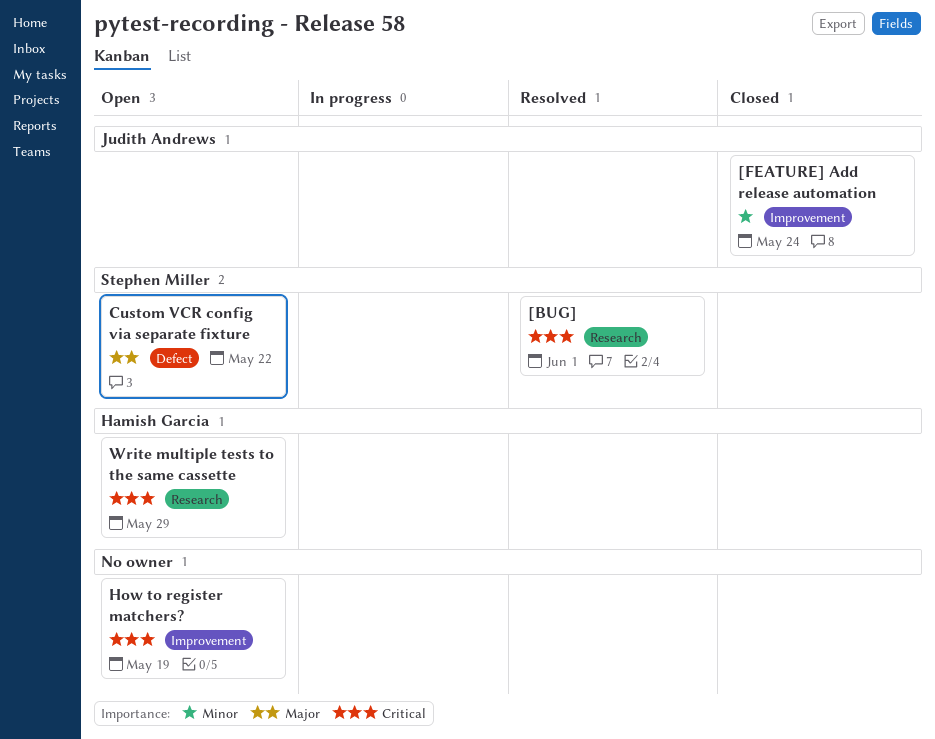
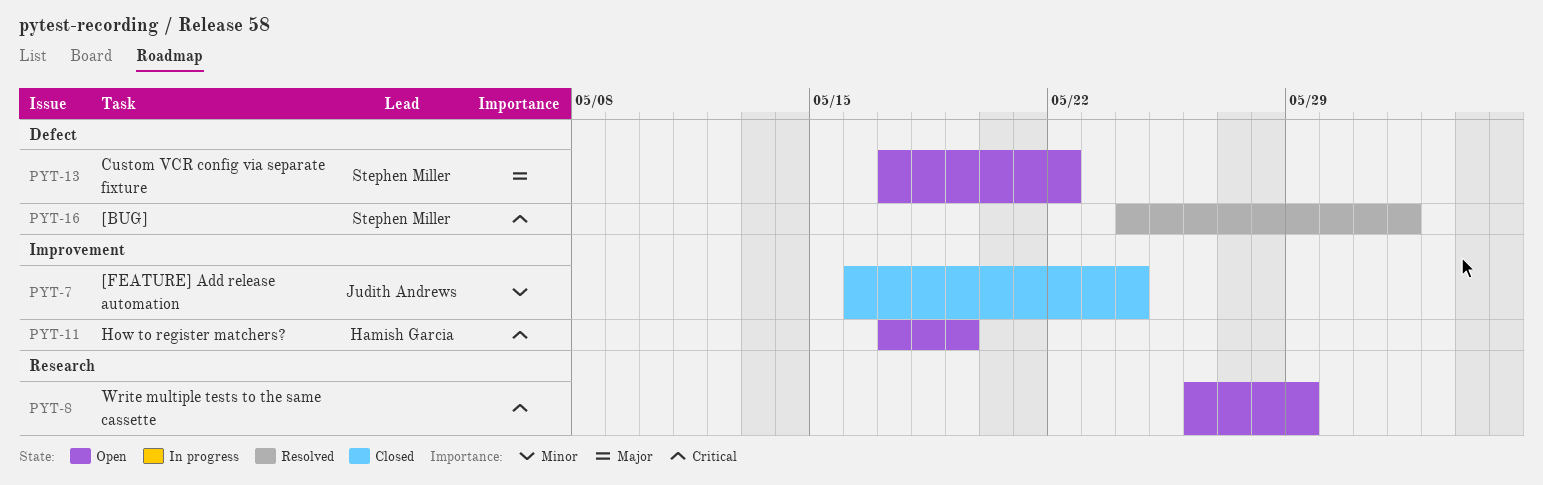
[BUG], label: Research -> Defect
How to register matchers?, owner: none -> Hamish Garcia
Write multiple tests to the same cassette, owner: Hamish Garcia -> none

